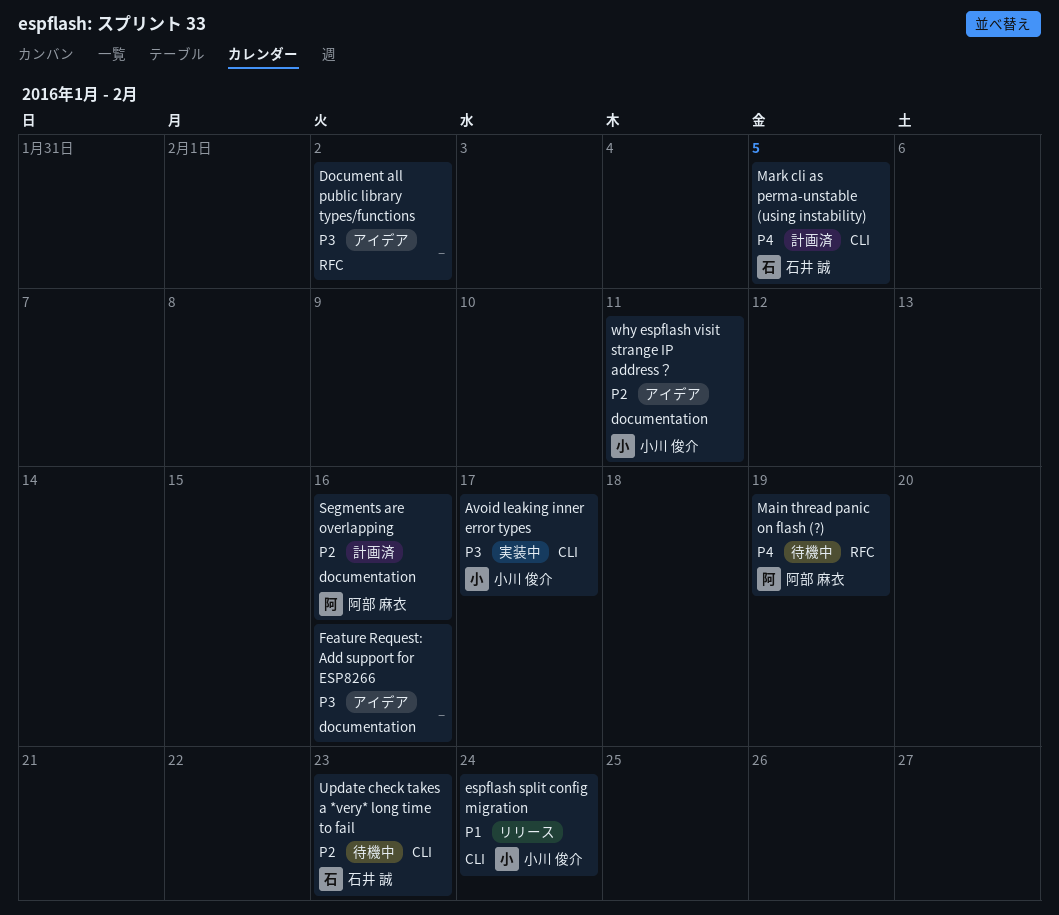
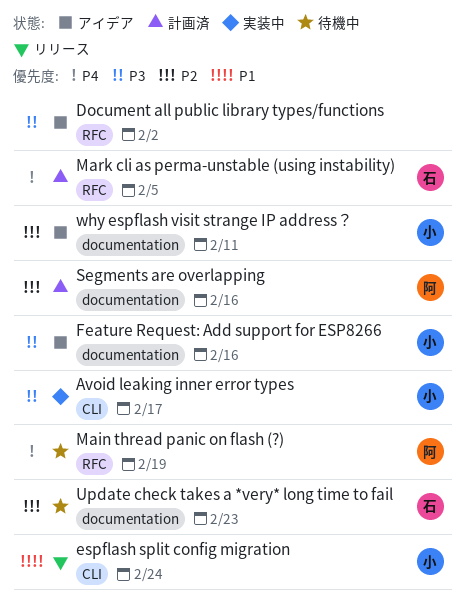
Feature Request: Add support for ESP8266, owner: none -> 小川 俊介
Mark cli as perma-unstable (using instability), label: CLI -> RFC
Update check takes a *very* long time to fail, label: CLI -> documentation

